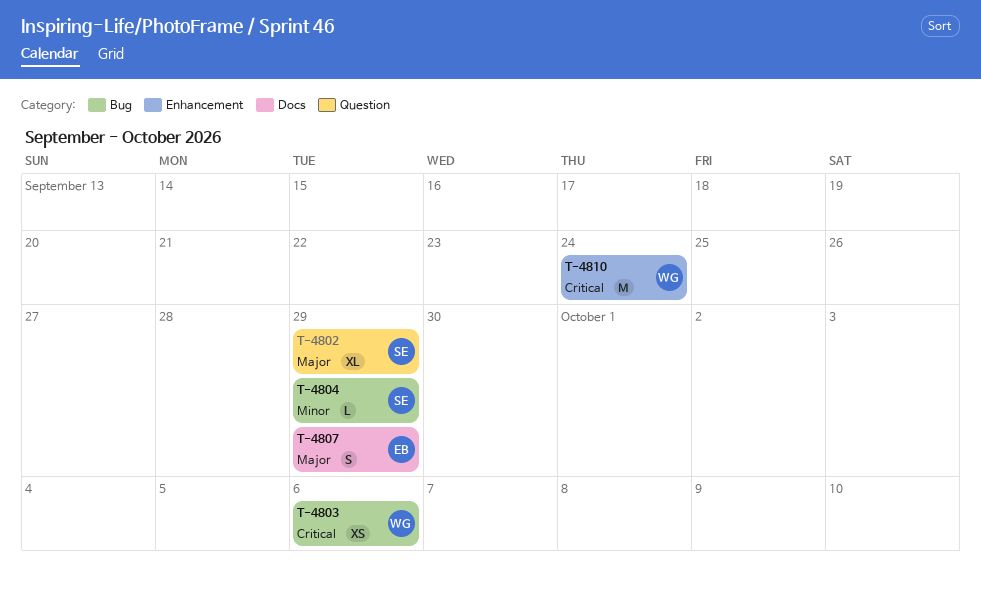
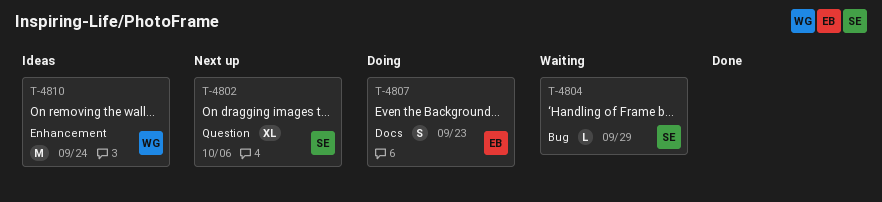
T-4802, due: Sep 29 -> Oct 6
T-4803: present -> none
T-4807, due: Sep 29 -> Sep 23

